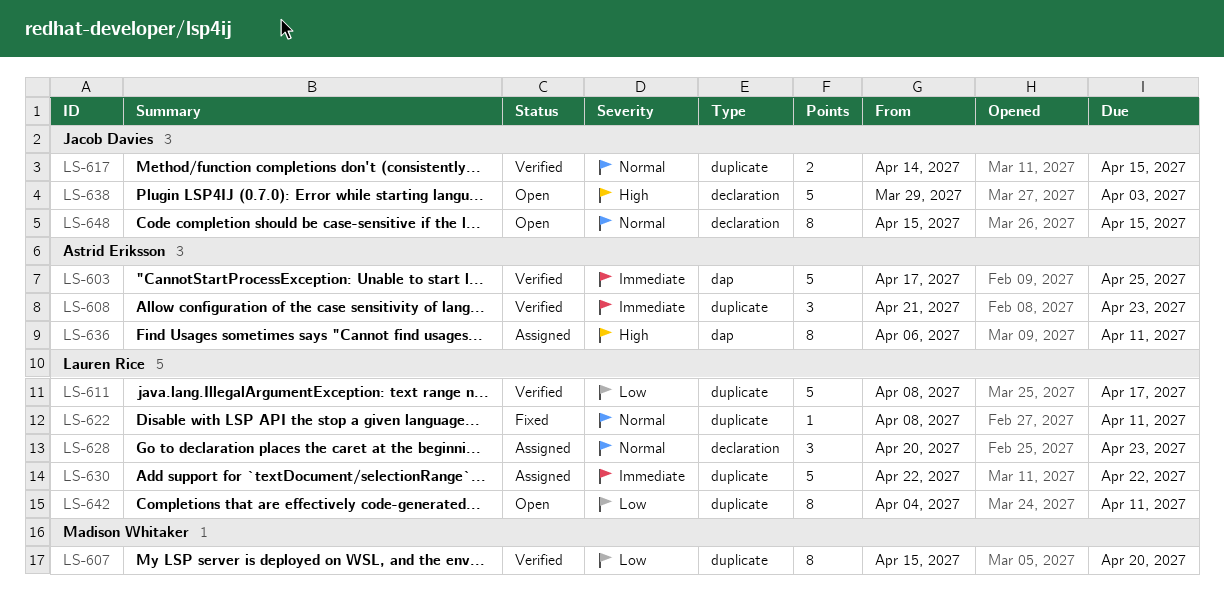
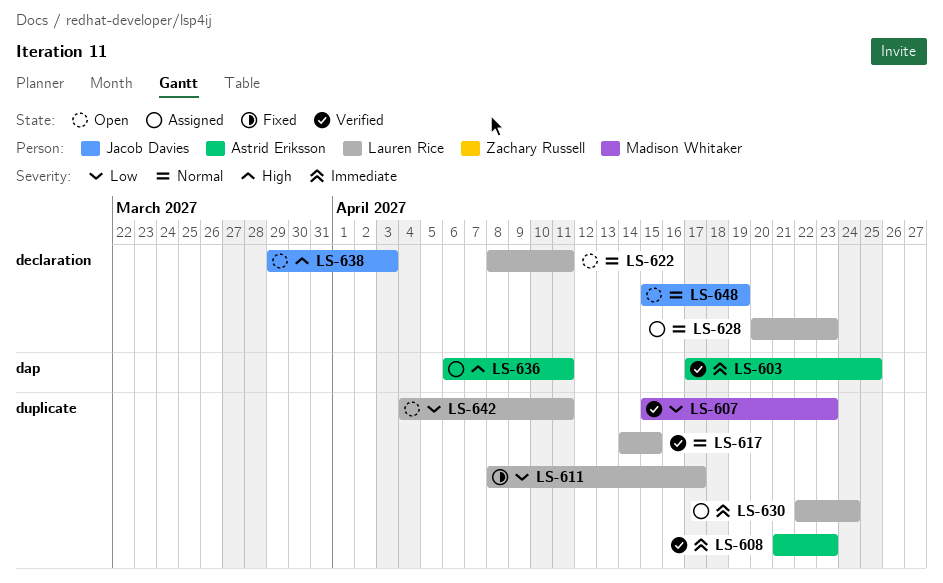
LS-607, due: Apr 20 -> Apr 23
LS-611, status: Verified -> Fixed
LS-617, owner: Jacob Davies -> Lauren Rice
LS-622, status: Fixed -> Open
LS-622, label: duplicate -> declaration
LS-630, due: Apr 22 -> Apr 24
LS-648, due: Apr 15 -> Apr 19

